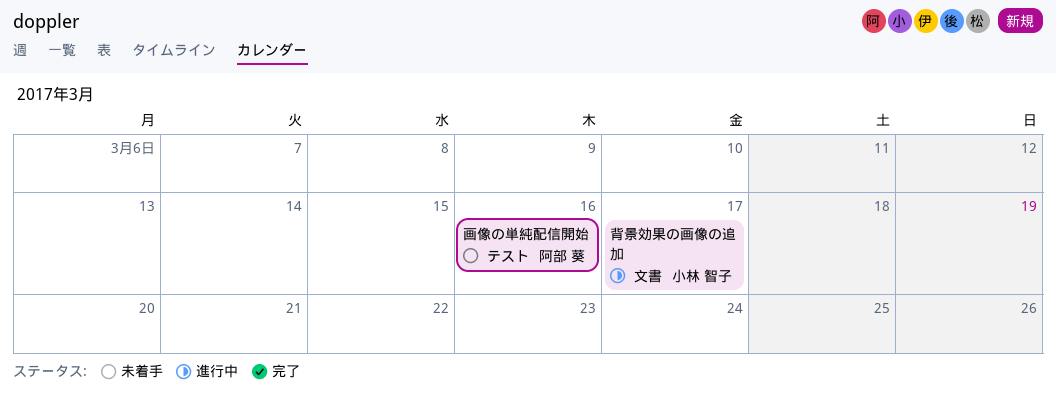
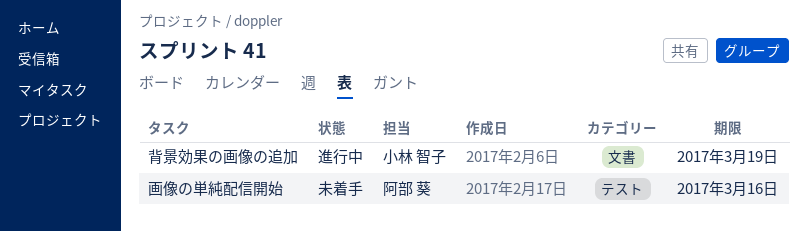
背景効果の画像の追加, due: Mar 17 -> Mar 19

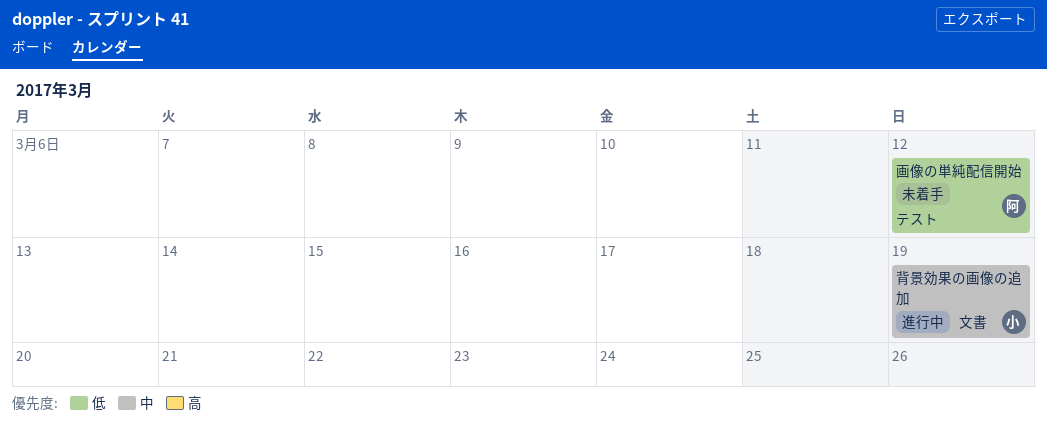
画像の単純配信開始, due: Mar 16 -> Mar 12

